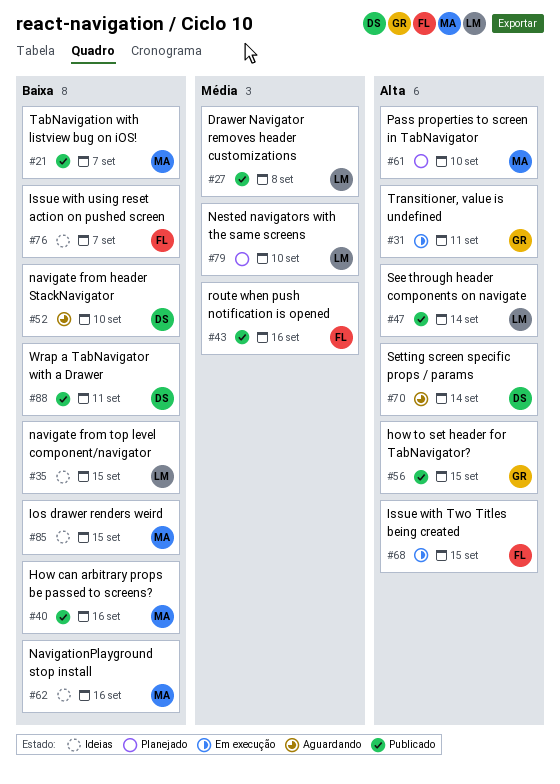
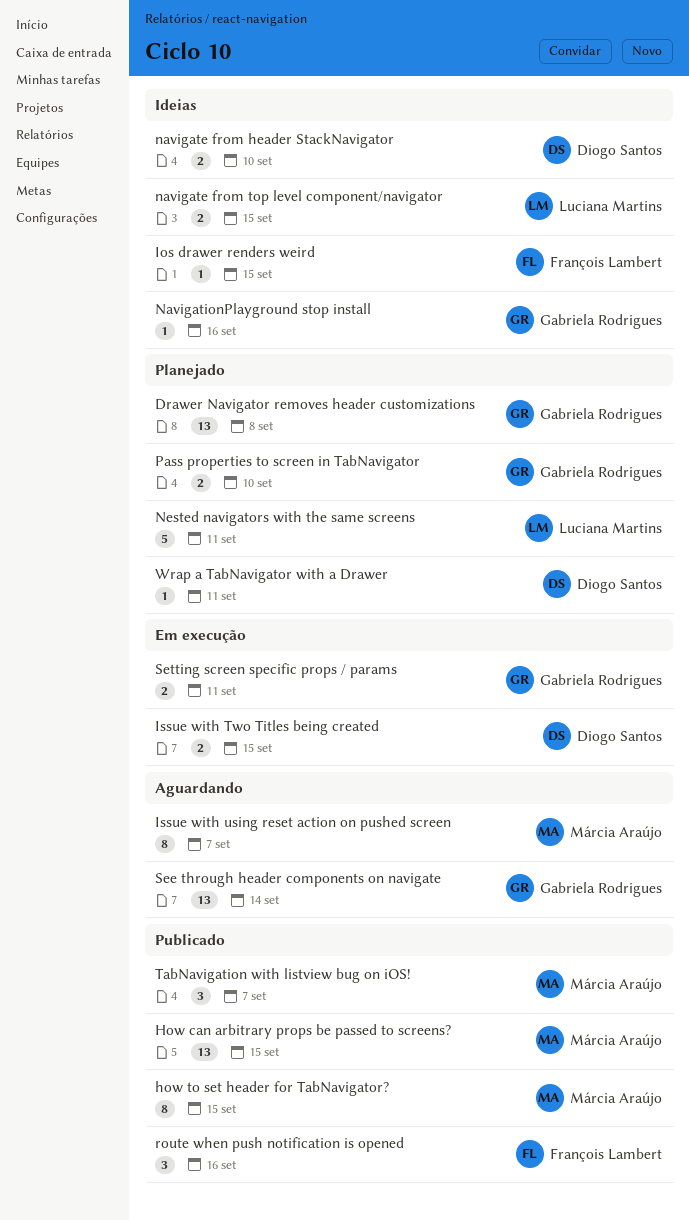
Drawer Navigator removes header customizations, status: Publicado -> Planejado
Drawer Navigator removes header customizations, owner: Luciana Martins -> Gabriela Rodrigues
How can arbitrary props be passed to screens?, due: Sep 16 -> Sep 15
how to set header for TabNavigator?, owner: Gabriela Rodrigues -> Márcia Araújo
Ios drawer renders weird, owner: Márcia Araújo -> François Lambert
Issue with Two Titles being created, owner: François Lambert -> Diogo Santos
Issue with using reset action on pushed screen, status: Ideias -> Aguardando
Issue with using reset action on pushed screen, owner: François Lambert -> Márcia Araújo
navigate from header StackNavigator, status: Aguardando -> Ideias
NavigationPlayground stop install, owner: Márcia Araújo -> Gabriela Rodrigues
Nested navigators with the same screens, due: Sep 10 -> Sep 11
Pass properties to screen in TabNavigator, owner: Márcia Araújo -> Gabriela Rodrigues
See through header components on navigate, status: Publicado -> Aguardando
See through header components on navigate, owner: Luciana Martins -> Gabriela Rodrigues
Setting screen specific props / params, status: Aguardando -> Em execução
Setting screen specific props / params, owner: Diogo Santos -> Gabriela Rodrigues
Setting screen specific props / params, due: Sep 14 -> Sep 11
Transitioner, value is undefined: present -> none
Wrap a TabNavigator with a Drawer, status: Publicado -> Planejado

